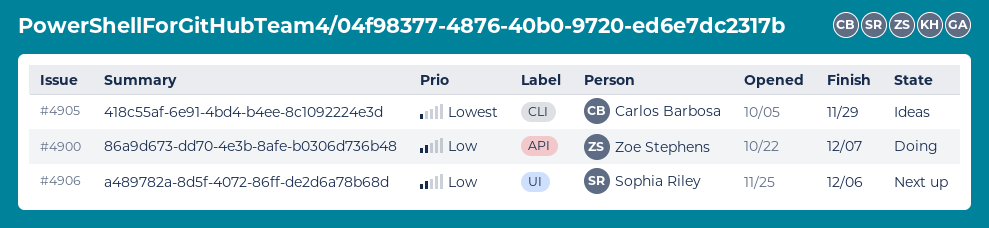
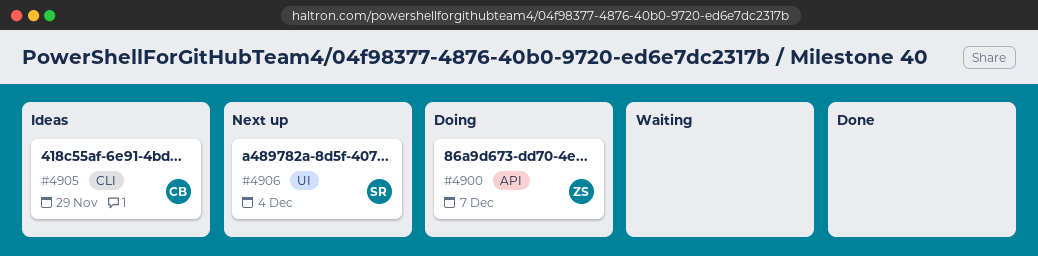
#4906, due: Dec 6 -> Dec 4

